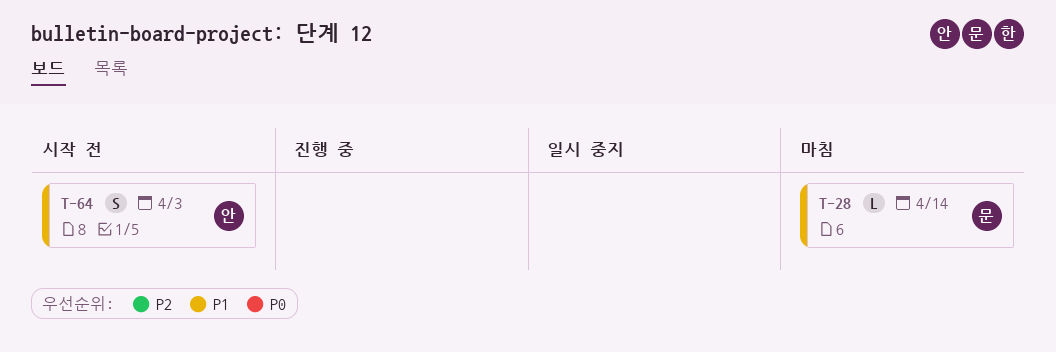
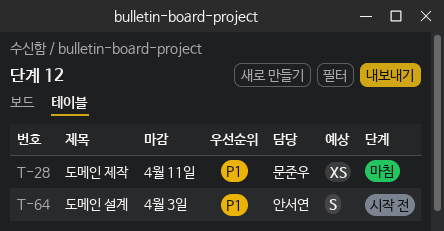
T-28, estimate: L -> XS
T-28, due: Apr 14 -> Apr 11

